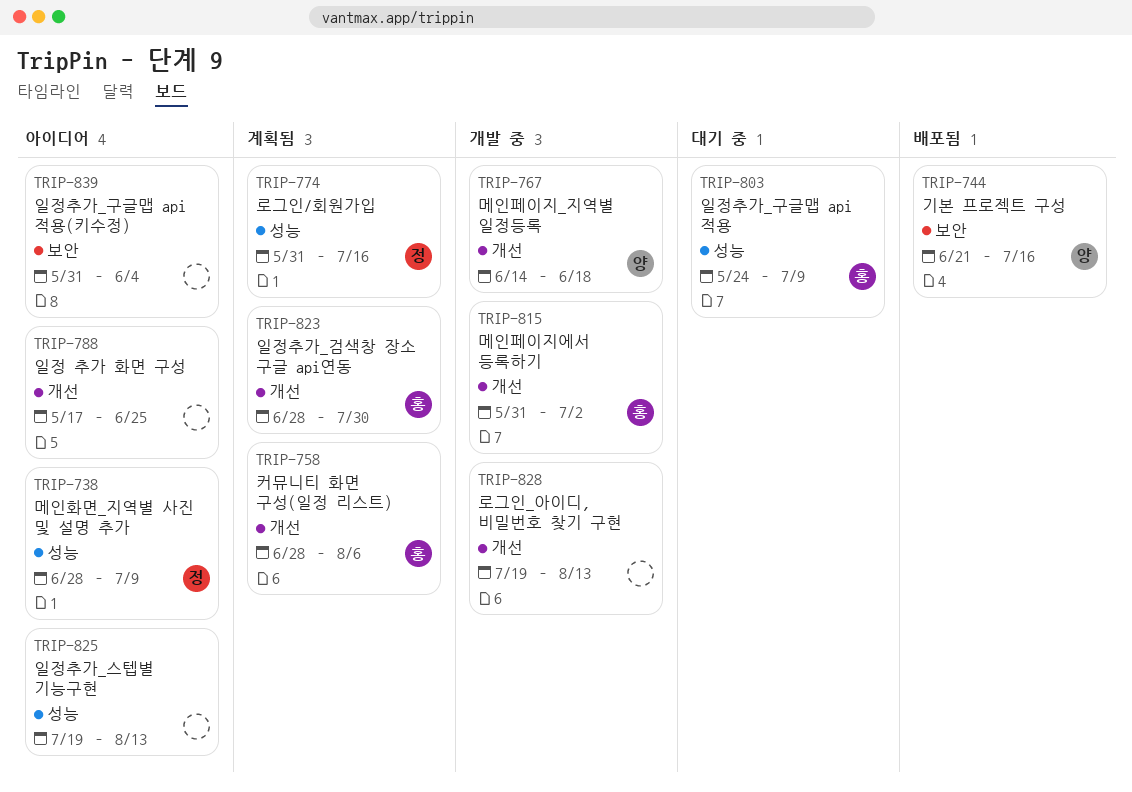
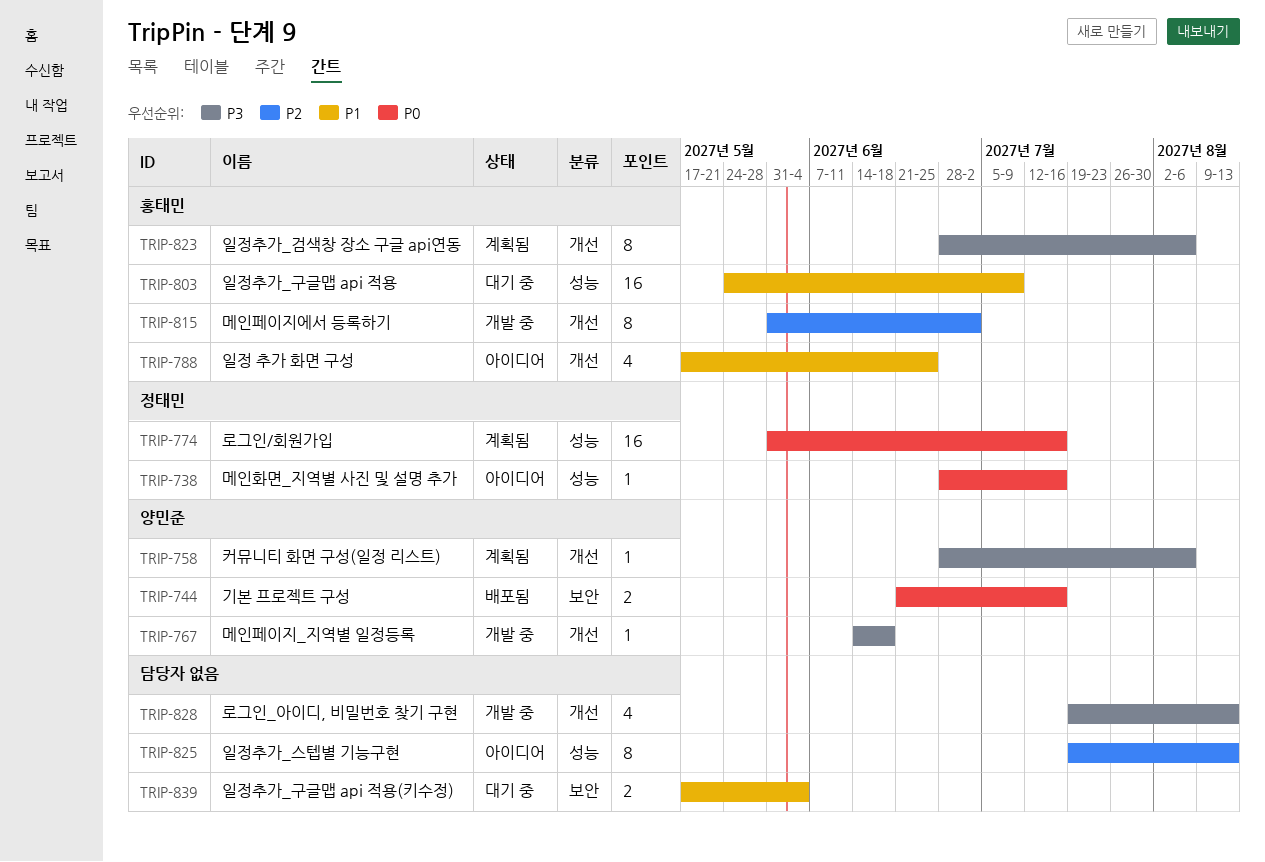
TRIP-738, due: Jul 9 -> Jul 16
TRIP-758, owner: 홍태민 -> 양민준
TRIP-788, owner: none -> 홍태민
TRIP-823, due: Jul 30 -> Aug 6
TRIP-839, status: 아이디어 -> 대기 중
TRIP-839, start: May 31 -> May 17

